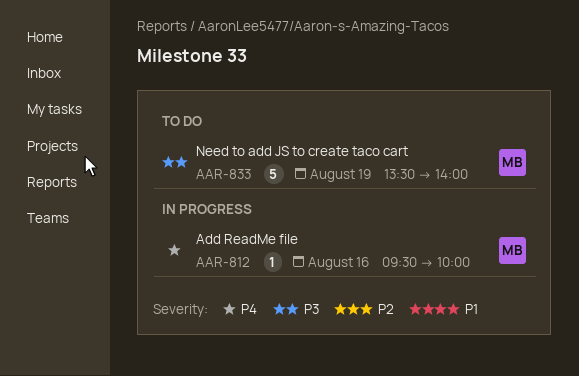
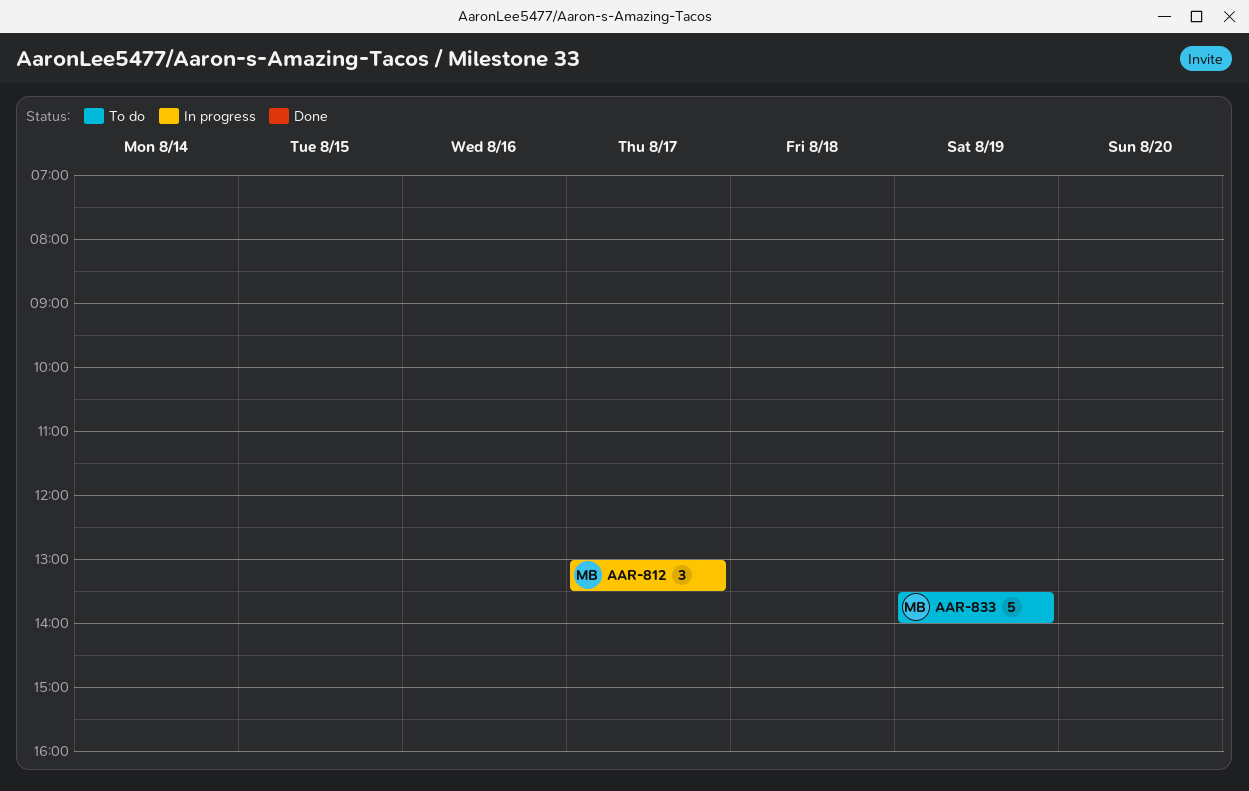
AAR-812, estimate: 1 -> 3
AAR-812, day: Aug 16 -> Aug 17
AAR-812, begins: 09:30 -> 13:00
AAR-812, ends: 10:00 -> 13:30

